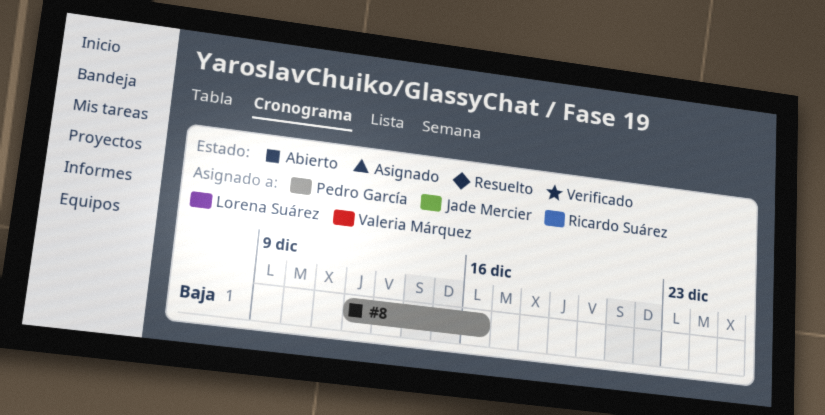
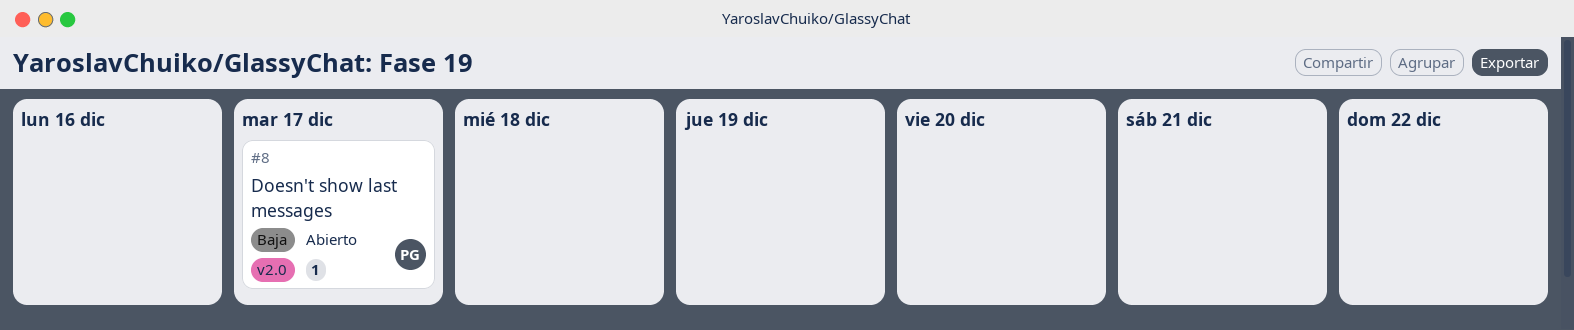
#8, due: Dec 16 -> Dec 17

